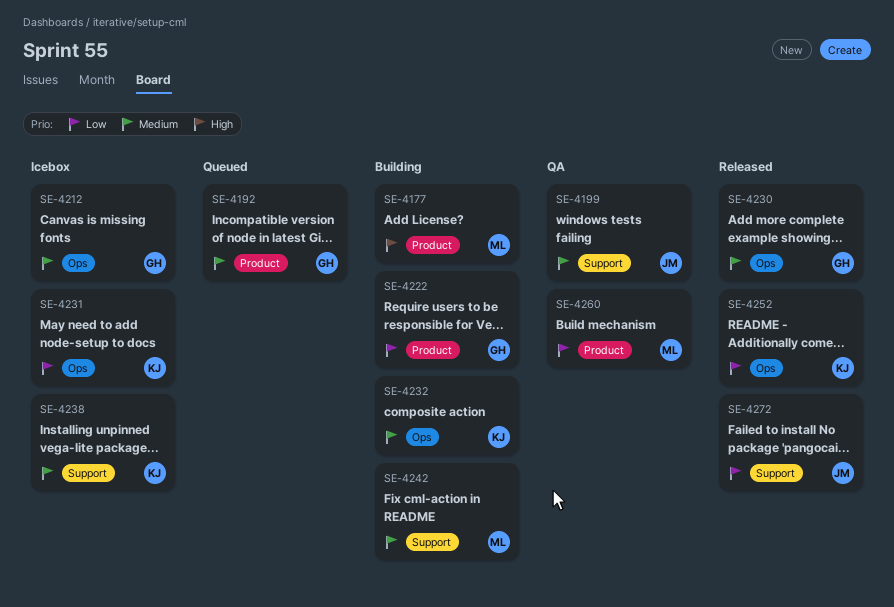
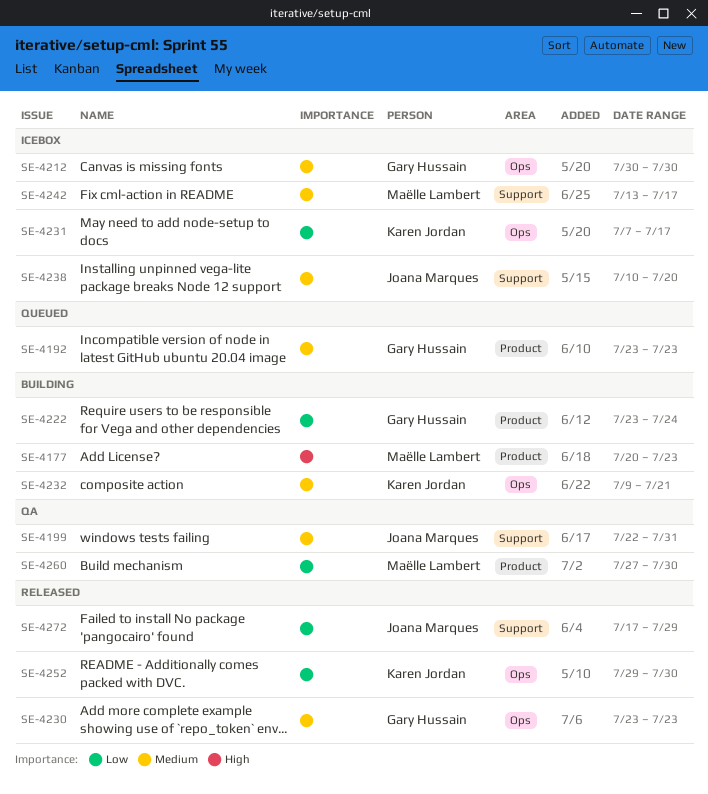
SE-4238, owner: Karen Jordan -> Joana Marques
SE-4242, status: Building -> Icebox

